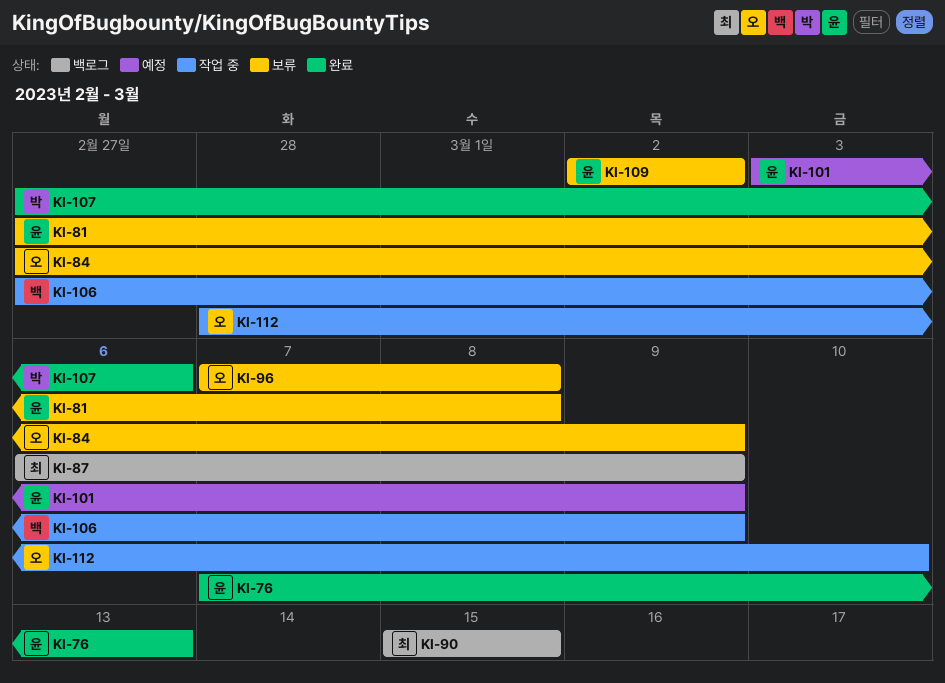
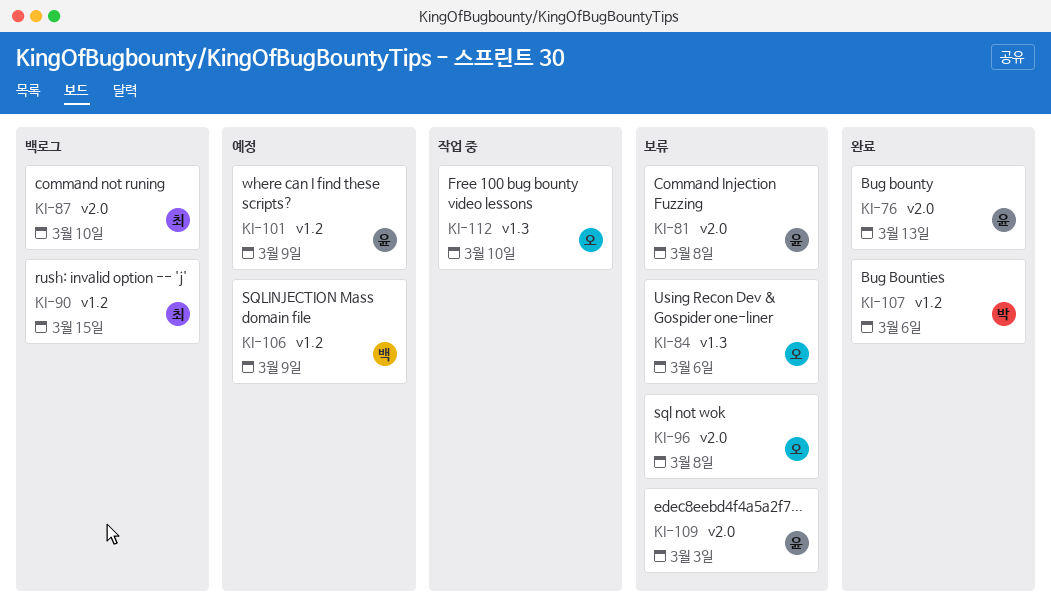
KI-84, due: Mar 9 -> Mar 6
KI-87, due: Mar 9 -> Mar 10
KI-106, status: 작업 중 -> 예정
KI-109, due: Mar 2 -> Mar 3

